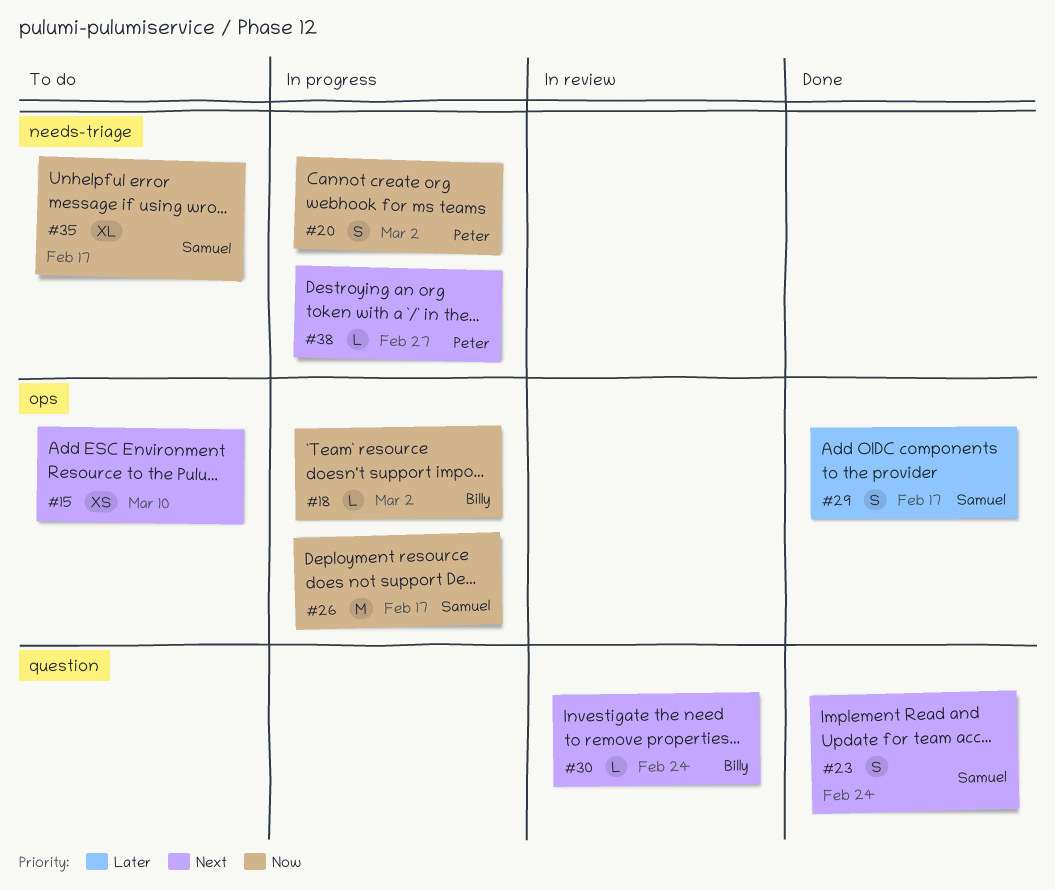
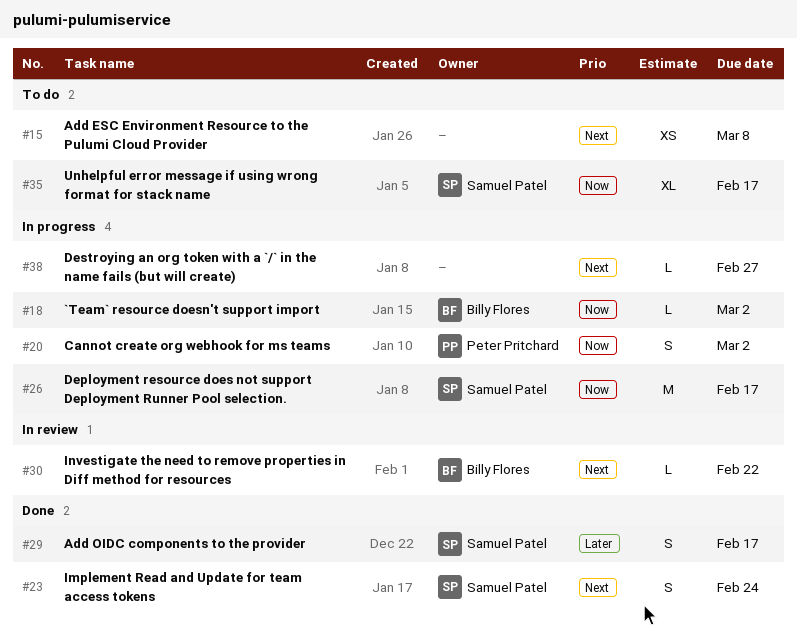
#15, due: Mar 10 -> Mar 8
#30, due: Feb 24 -> Feb 22
#38, owner: Peter Pritchard -> none

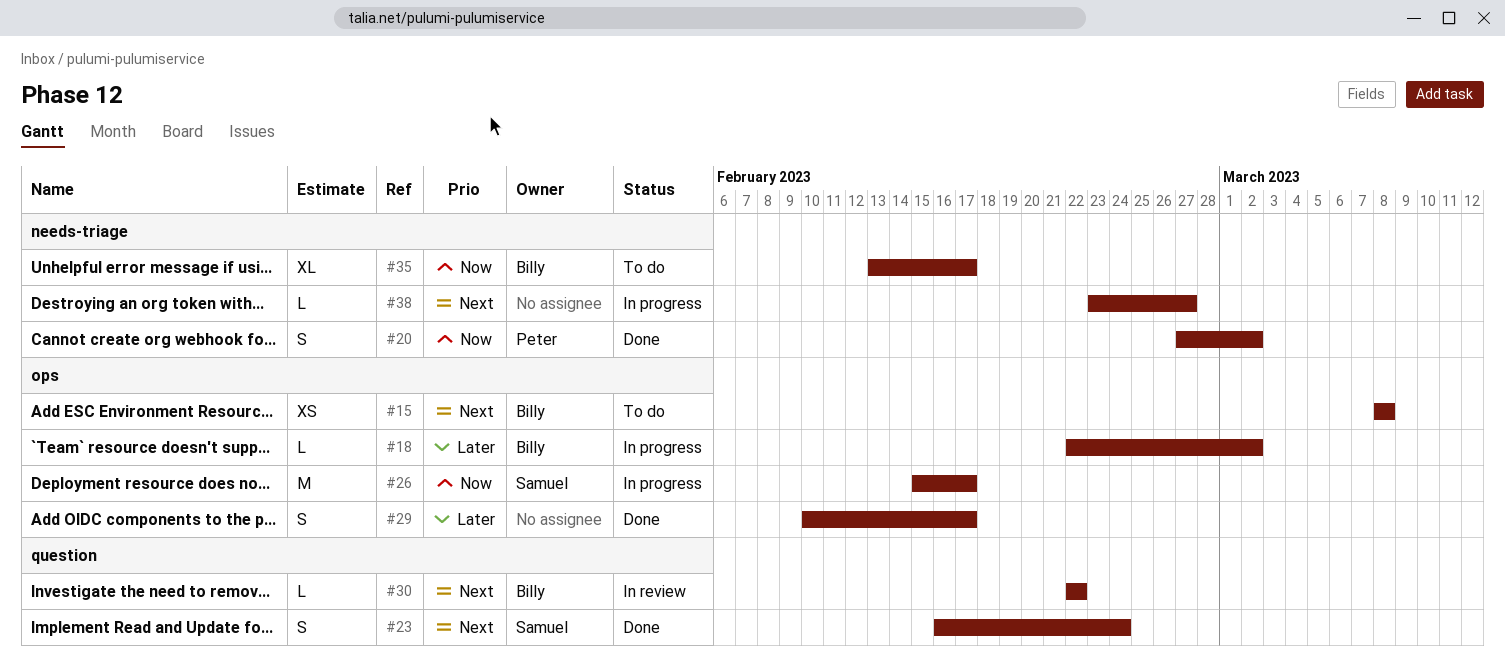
#15, owner: none -> Billy Flores
#18, priority: Now -> Later
#20, status: In progress -> Done
#29, owner: Samuel Patel -> none
#35, owner: Samuel Patel -> Billy Flores

